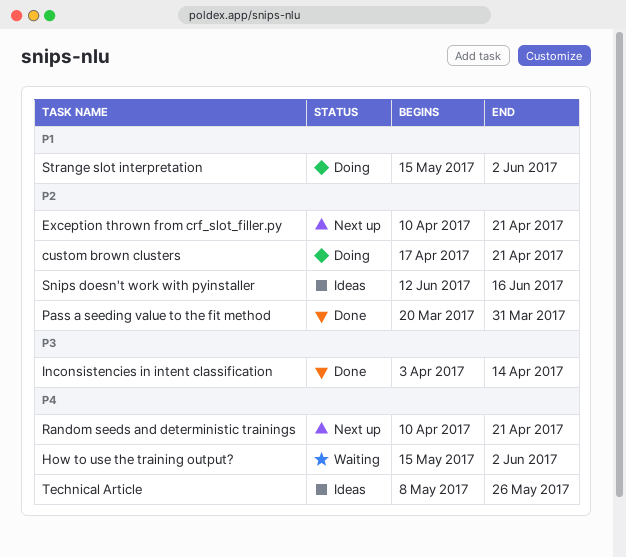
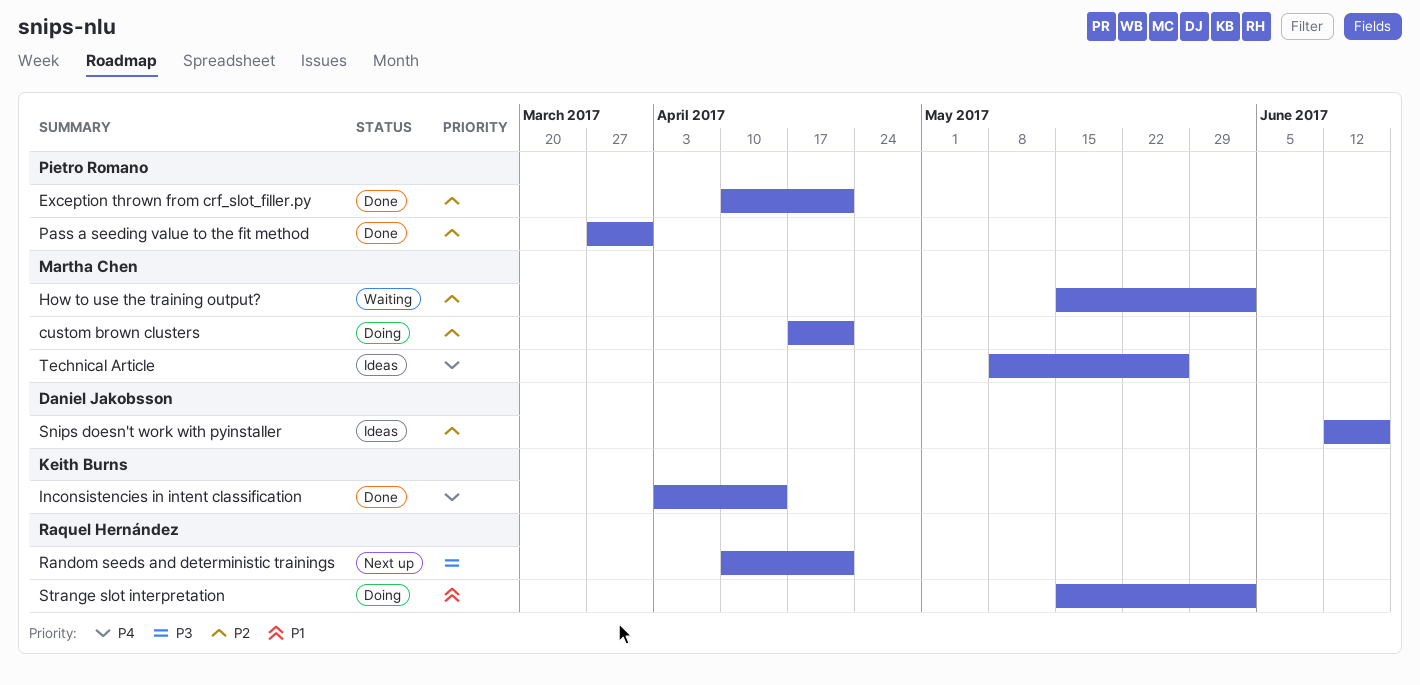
Exception thrown from crf_slot_filler.py, status: Next up -> Done
How to use the training output?, priority: P4 -> P2
Inconsistencies in intent classification, priority: P3 -> P4
Pass a seeding value to the fit method, start: Mar 20 -> Mar 27
Random seeds and deterministic trainings, priority: P4 -> P3

